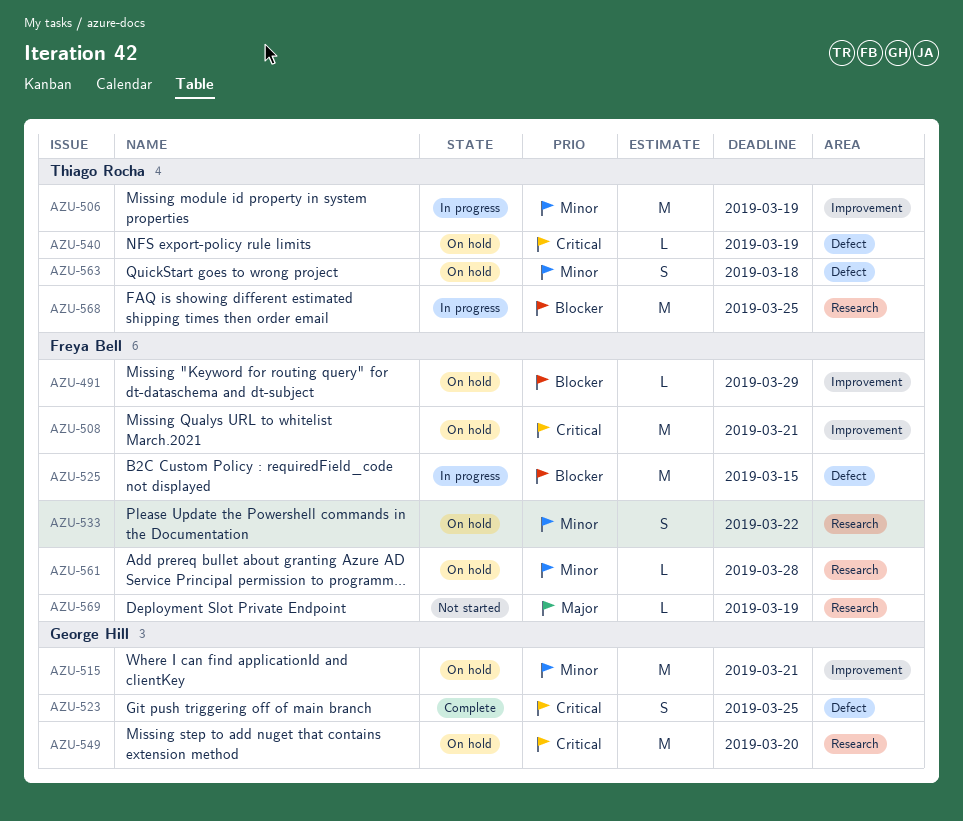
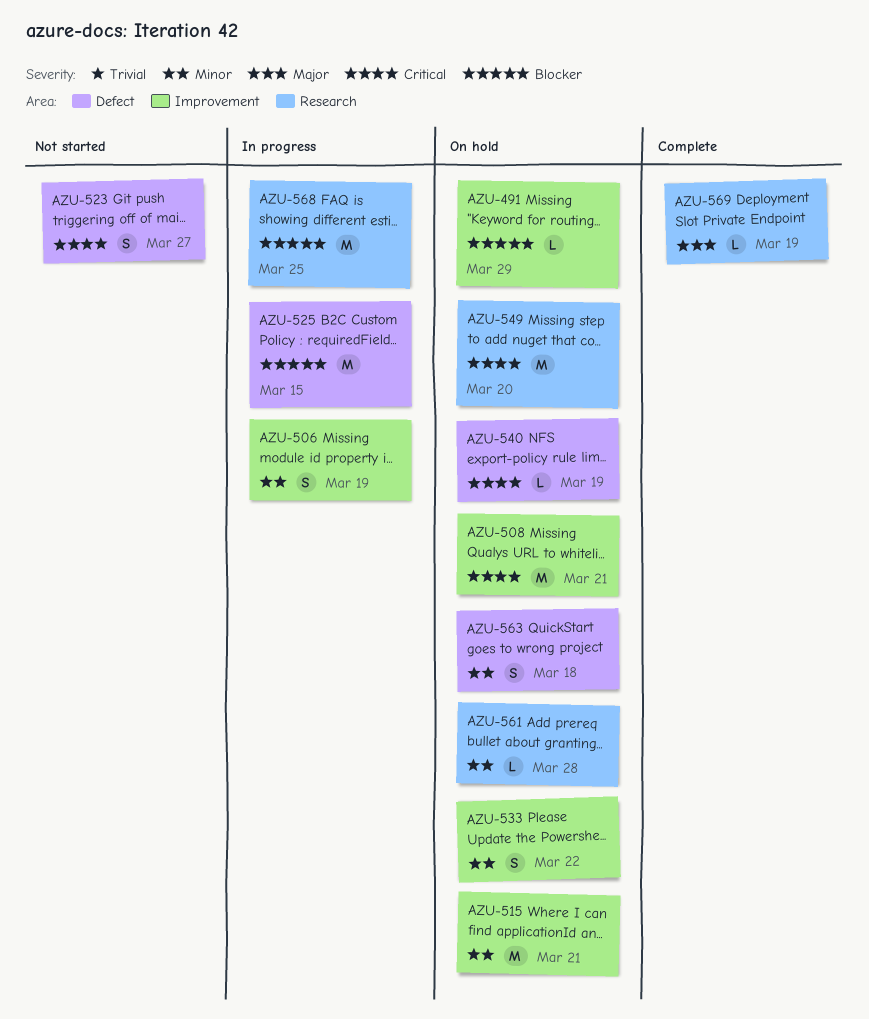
AZU-506, estimate: M -> S
AZU-523, status: Complete -> Not started
AZU-523, due: Mar 25 -> Mar 27
AZU-533, label: Research -> Improvement
AZU-569, status: Not started -> Complete

